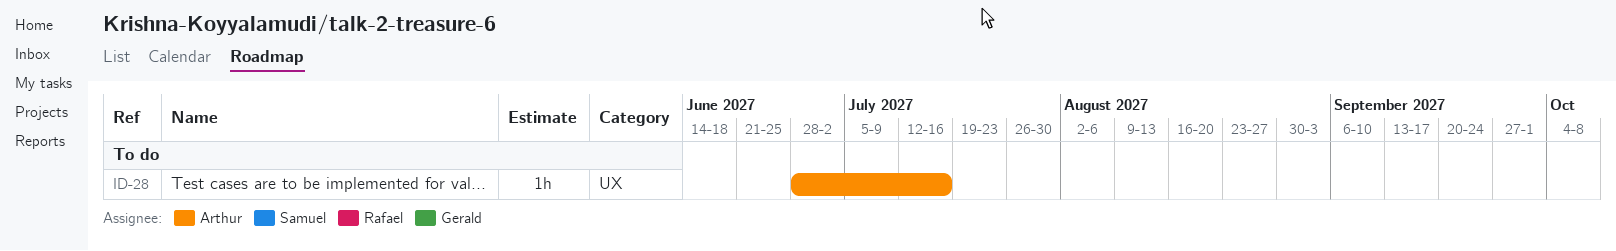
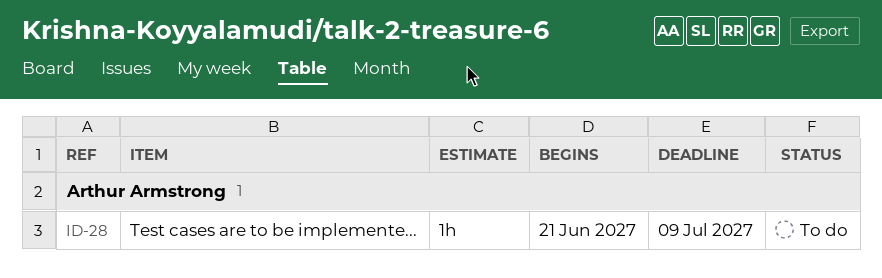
ID-28, start: Jun 28 -> Jun 21
ID-28, due: Jul 16 -> Jul 9

